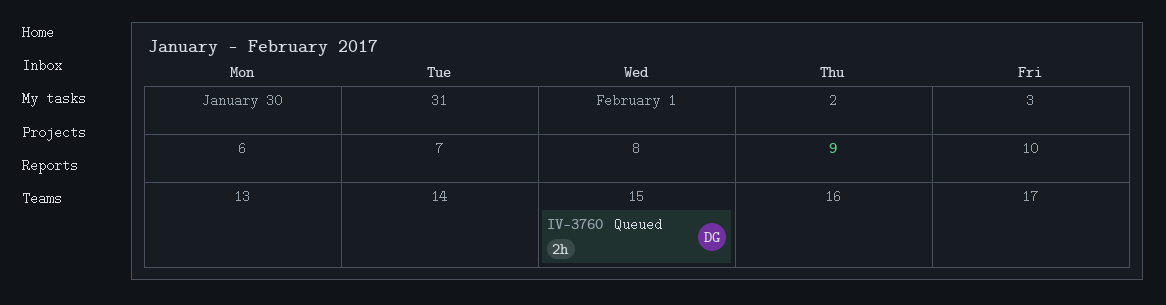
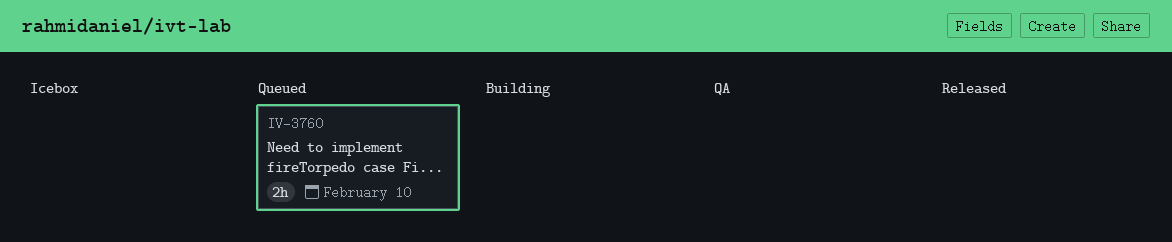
IV-3760, due: Feb 15 -> Feb 10

